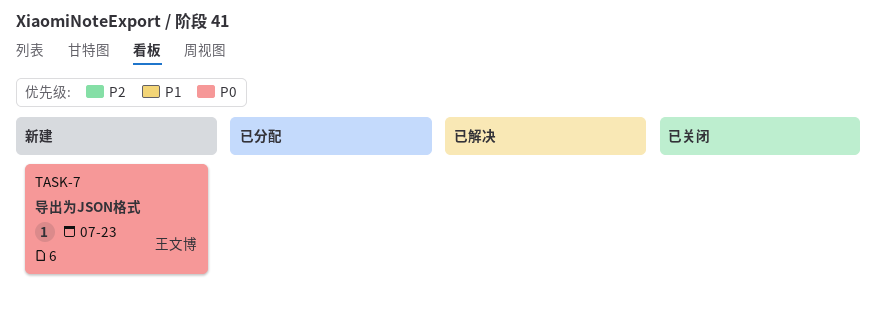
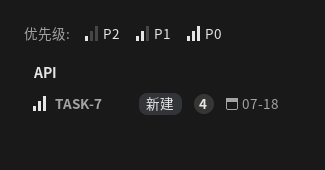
TASK-7, estimate: 1 -> 4
TASK-7, due: Jul 23 -> Jul 18

